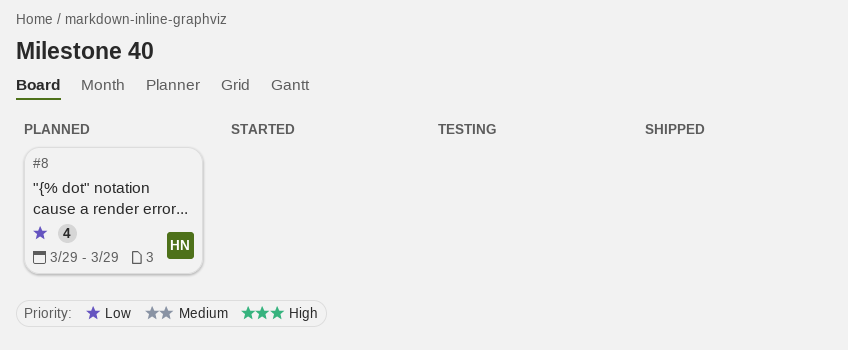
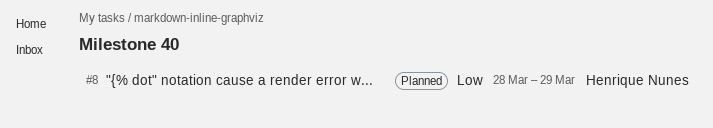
#8, start: Mar 29 -> Mar 28

